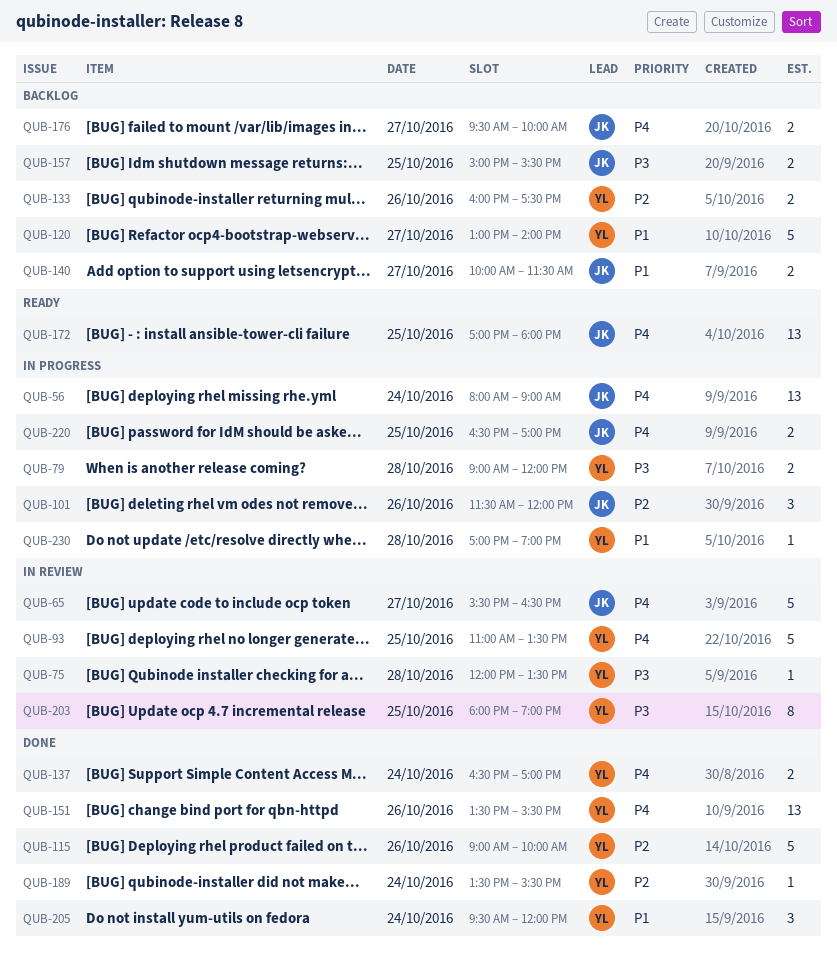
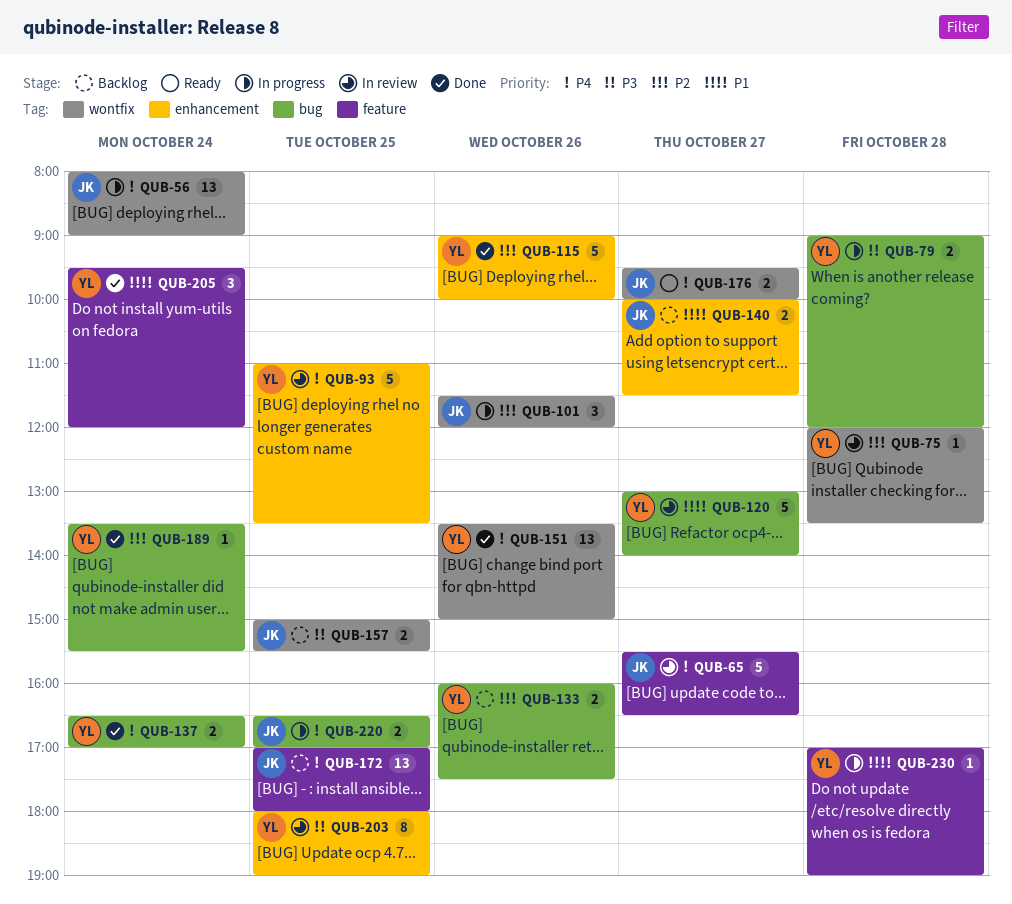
QUB-75, priority: P3 -> P2
QUB-120, status: Backlog -> In review
QUB-151, ends: 15:30 -> 15:00
QUB-172, status: Ready -> Backlog
QUB-176, status: Backlog -> Ready

